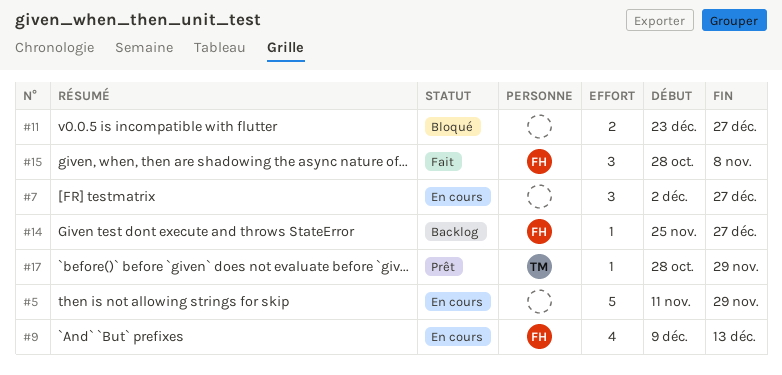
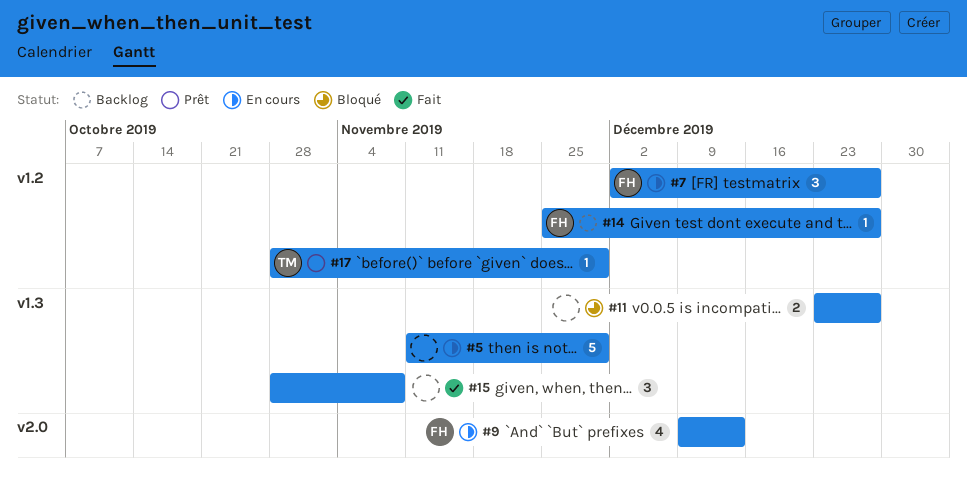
#7, owner: none -> FH
#15, owner: FH -> none

